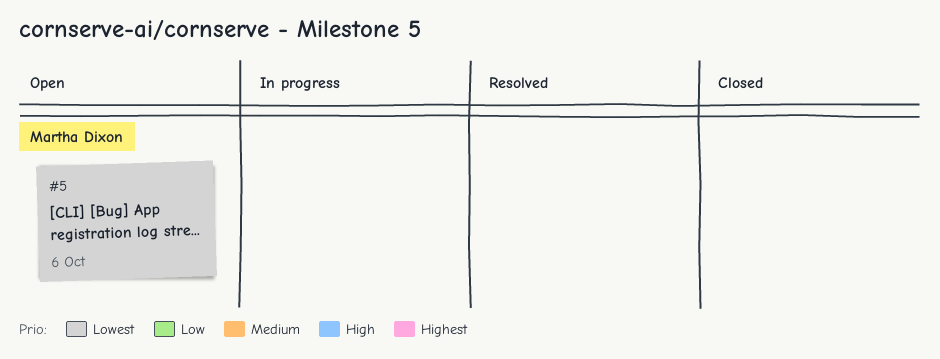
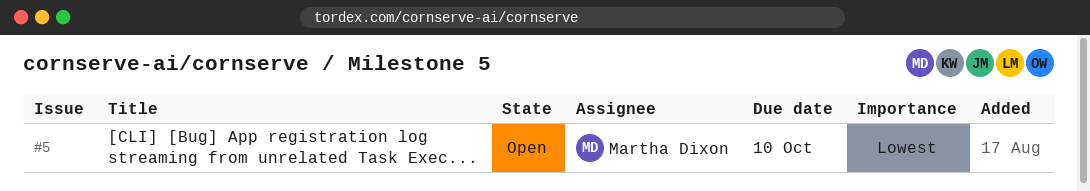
#5, due: Oct 6 -> Oct 10

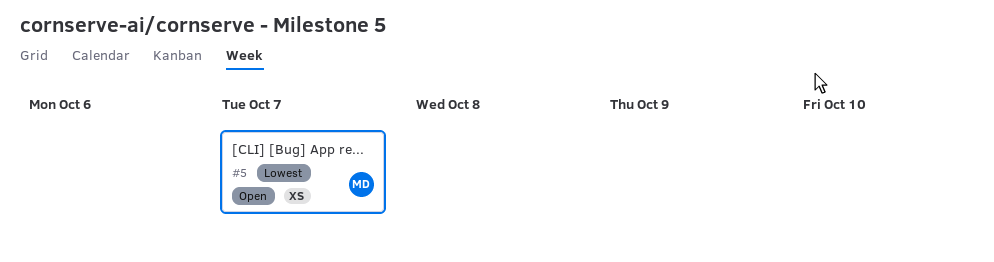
#5, due: Oct 10 -> Oct 7

